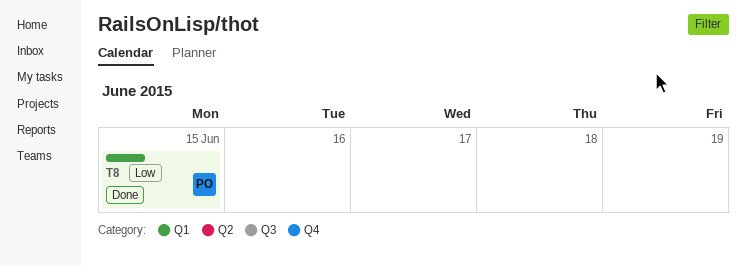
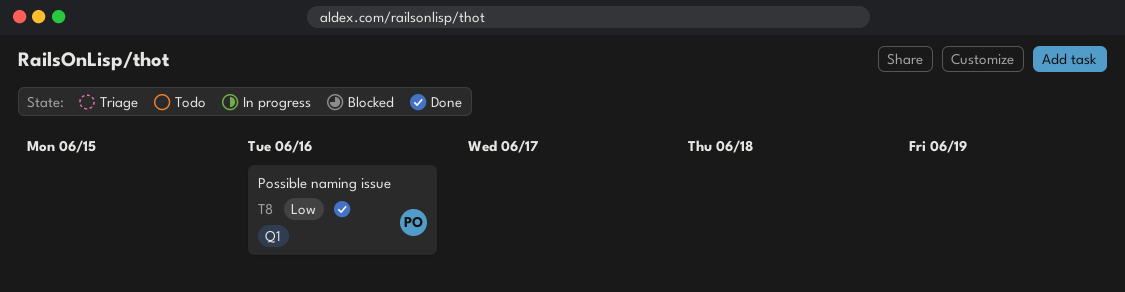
T8, due: Jun 15 -> Jun 16

